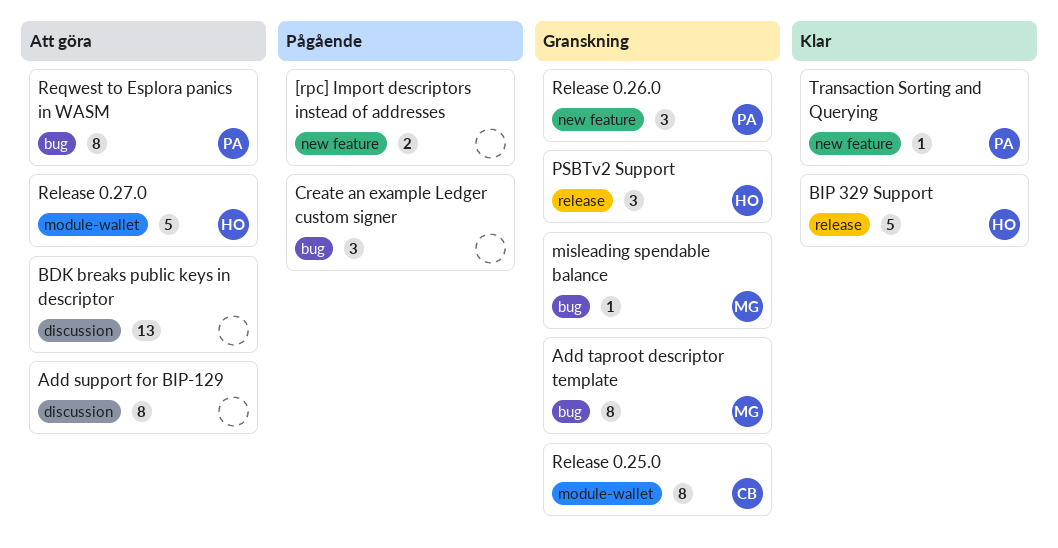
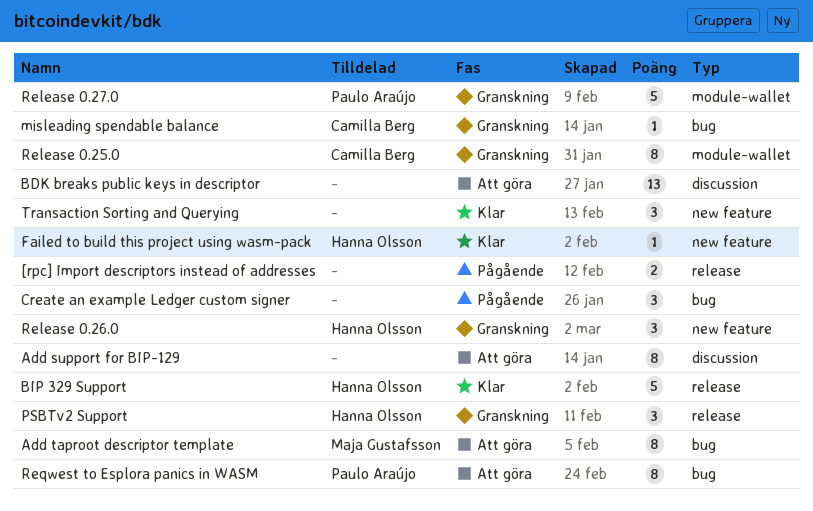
[rpc] Import descriptors instead of addresses, label: new feature -> release
Add taproot descriptor template, status: Granskning -> Att göra
Failed to build this project using wasm-pack: none -> present
misleading spendable balance, owner: Maja Gustafsson -> Camilla Berg
Release 0.26.0, owner: Paulo Araújo -> Hanna Olsson
Release 0.27.0, status: Att göra -> Granskning
Release 0.27.0, owner: Hanna Olsson -> Paulo Araújo
Transaction Sorting and Querying, owner: Paulo Araújo -> none
Transaction Sorting and Querying, estimate: 1 -> 3

